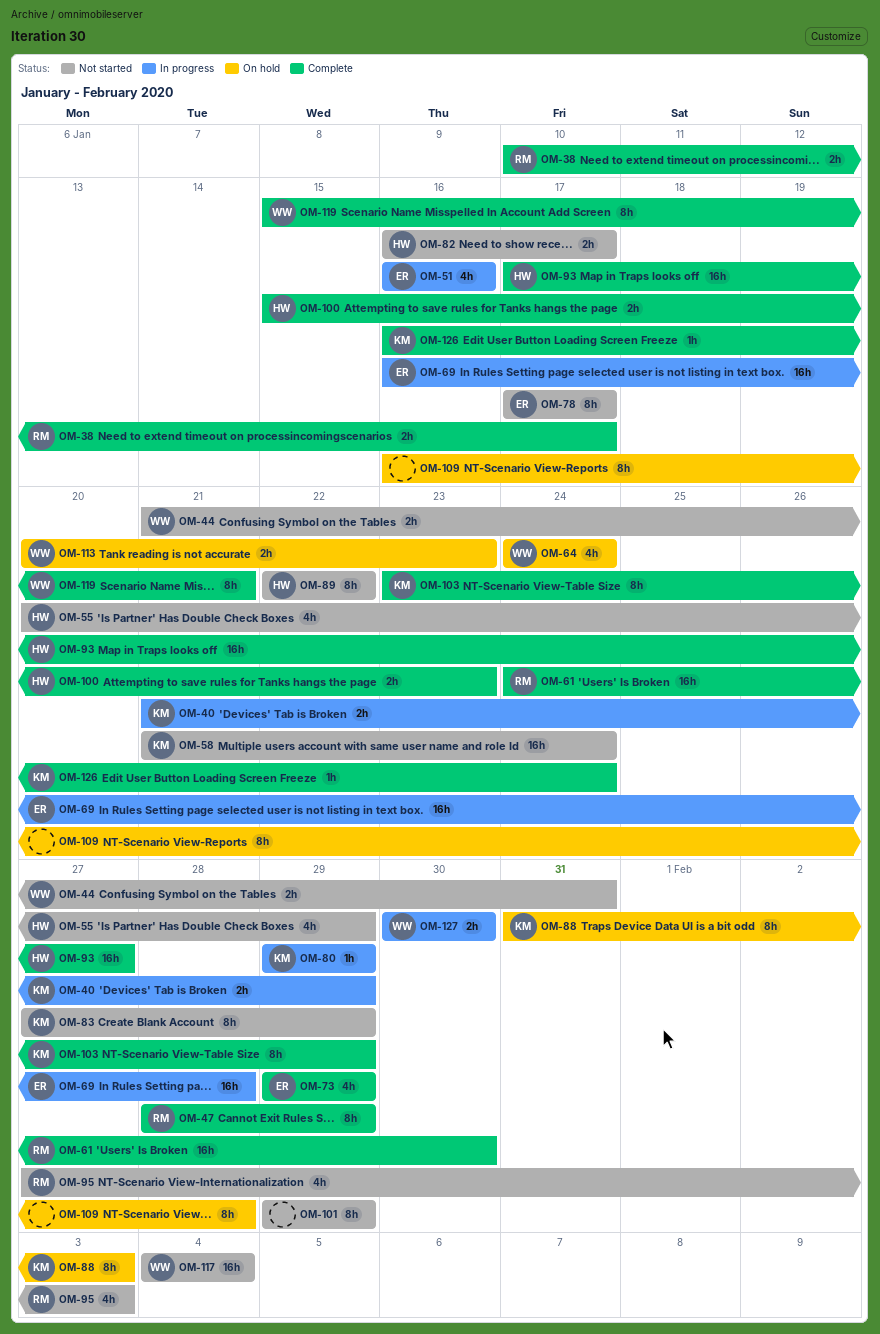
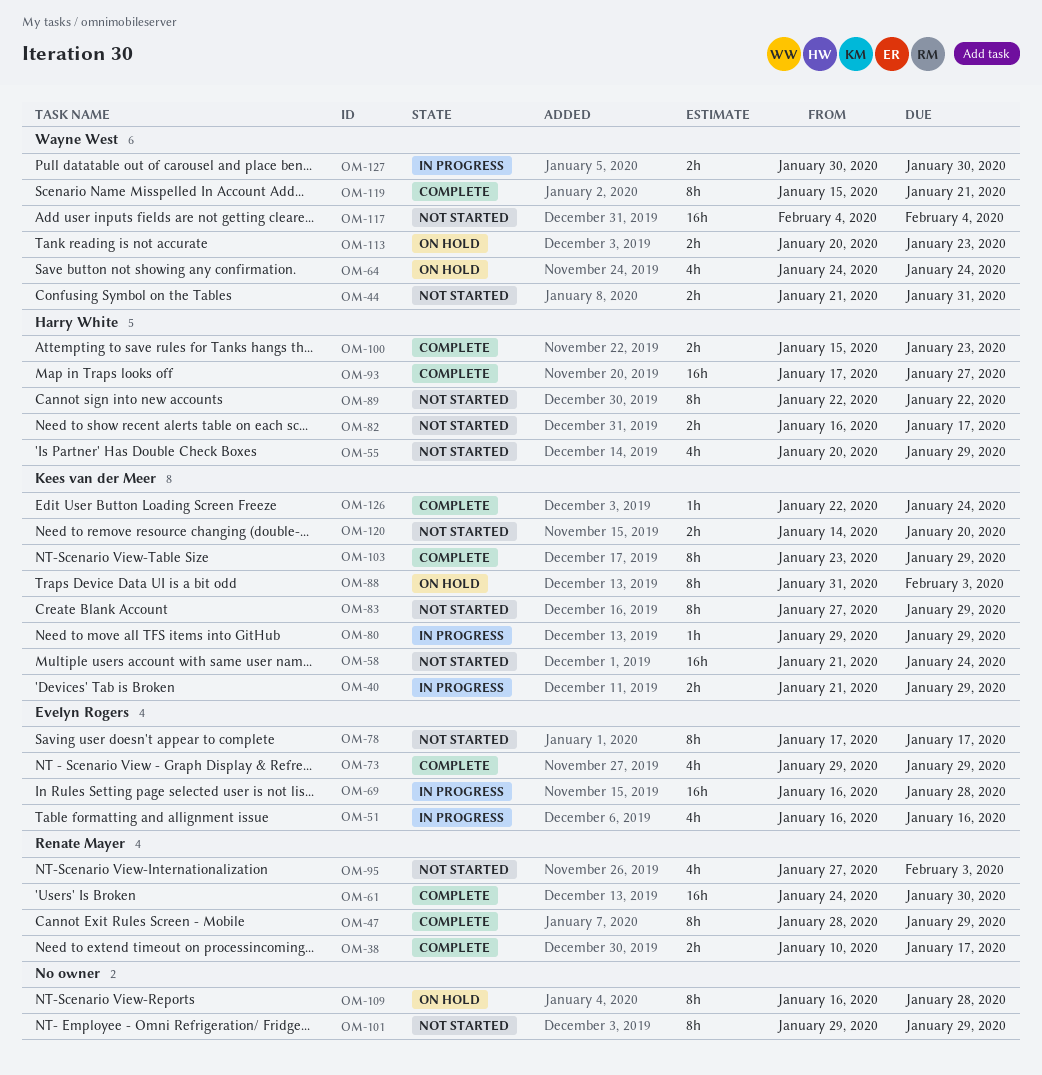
OM-120: none -> present
OM-126, start: Jan 16 -> Jan 22

